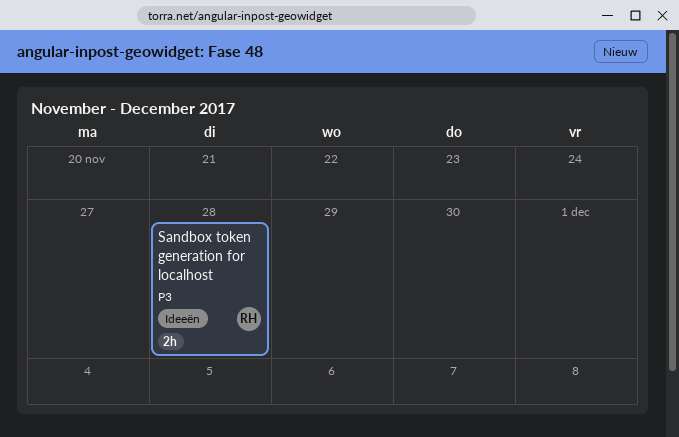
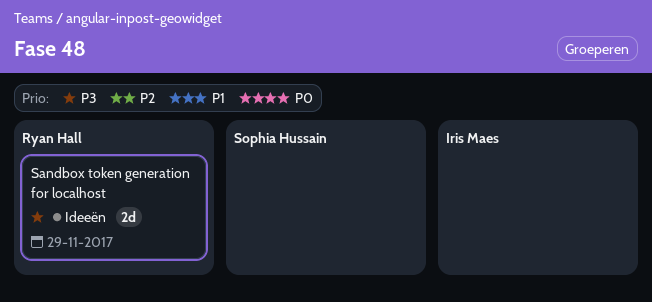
Sandbox token generation for localhost, estimate: 2h -> 2d
Sandbox token generation for localhost, due: Nov 28 -> Nov 29

